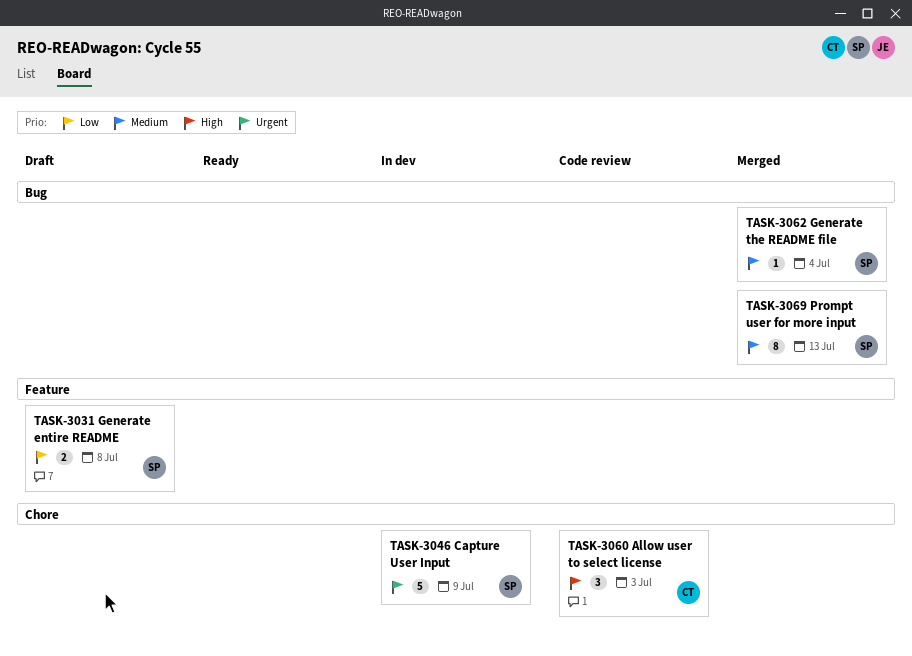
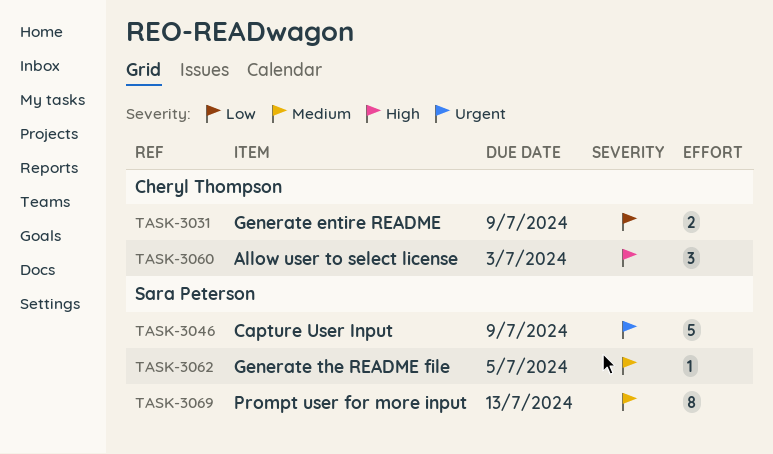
TASK-3031, owner: Sara Peterson -> Cheryl Thompson
TASK-3031, due: Jul 8 -> Jul 9
TASK-3062, due: Jul 4 -> Jul 5

